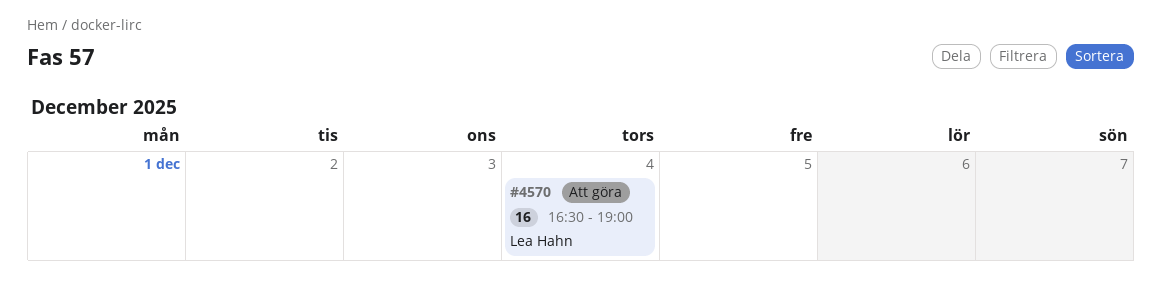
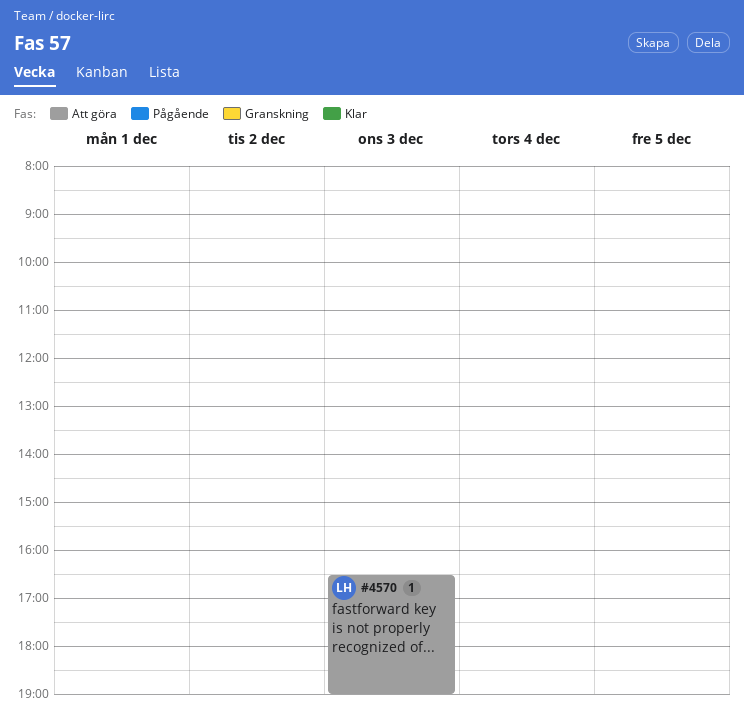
#4570, estimate: 16 -> 1
#4570, day: Dec 4 -> Dec 3

